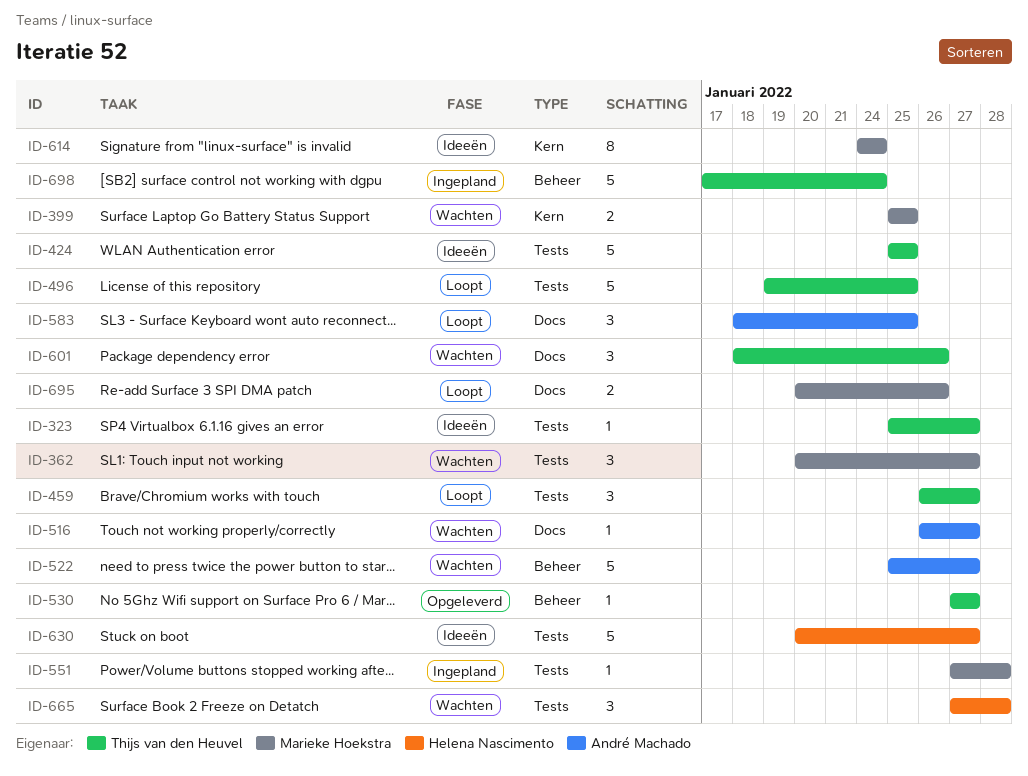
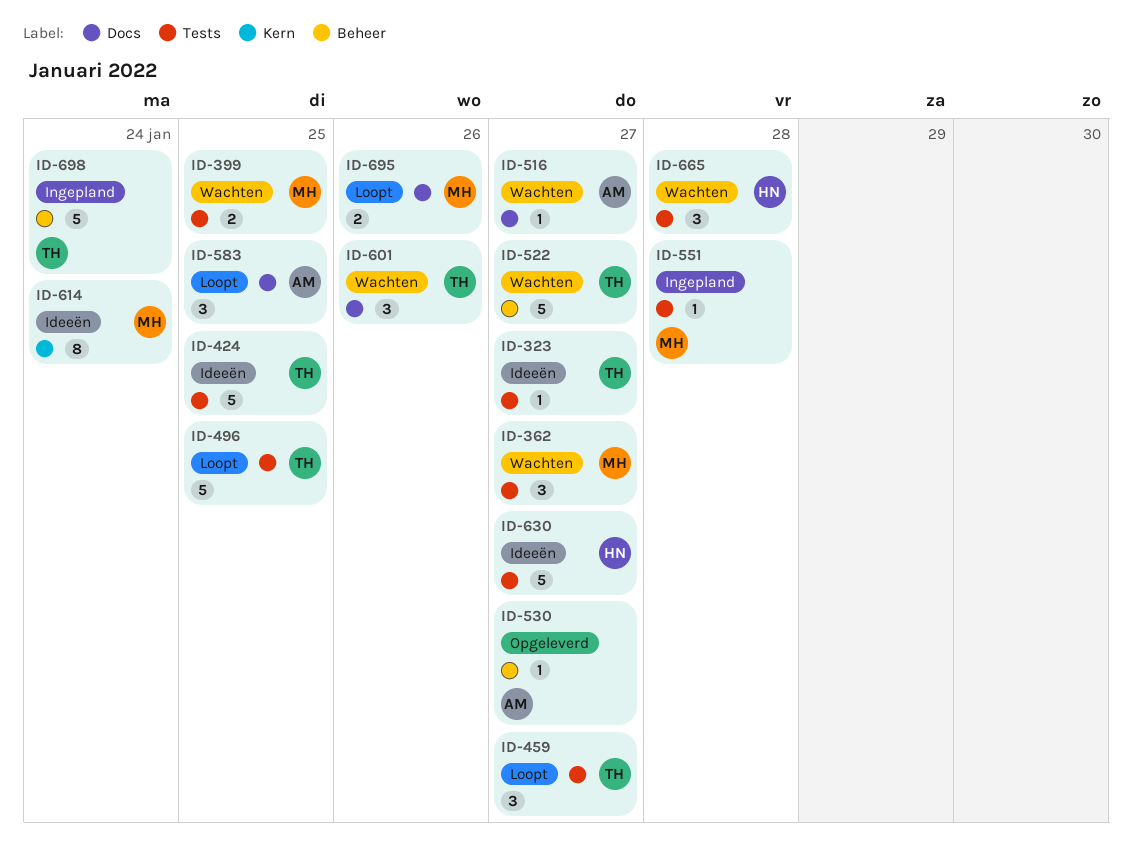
ID-399, label: Kern -> Tests
ID-522, owner: André Machado -> Thijs van den Heuvel
ID-530, owner: Thijs van den Heuvel -> André Machado

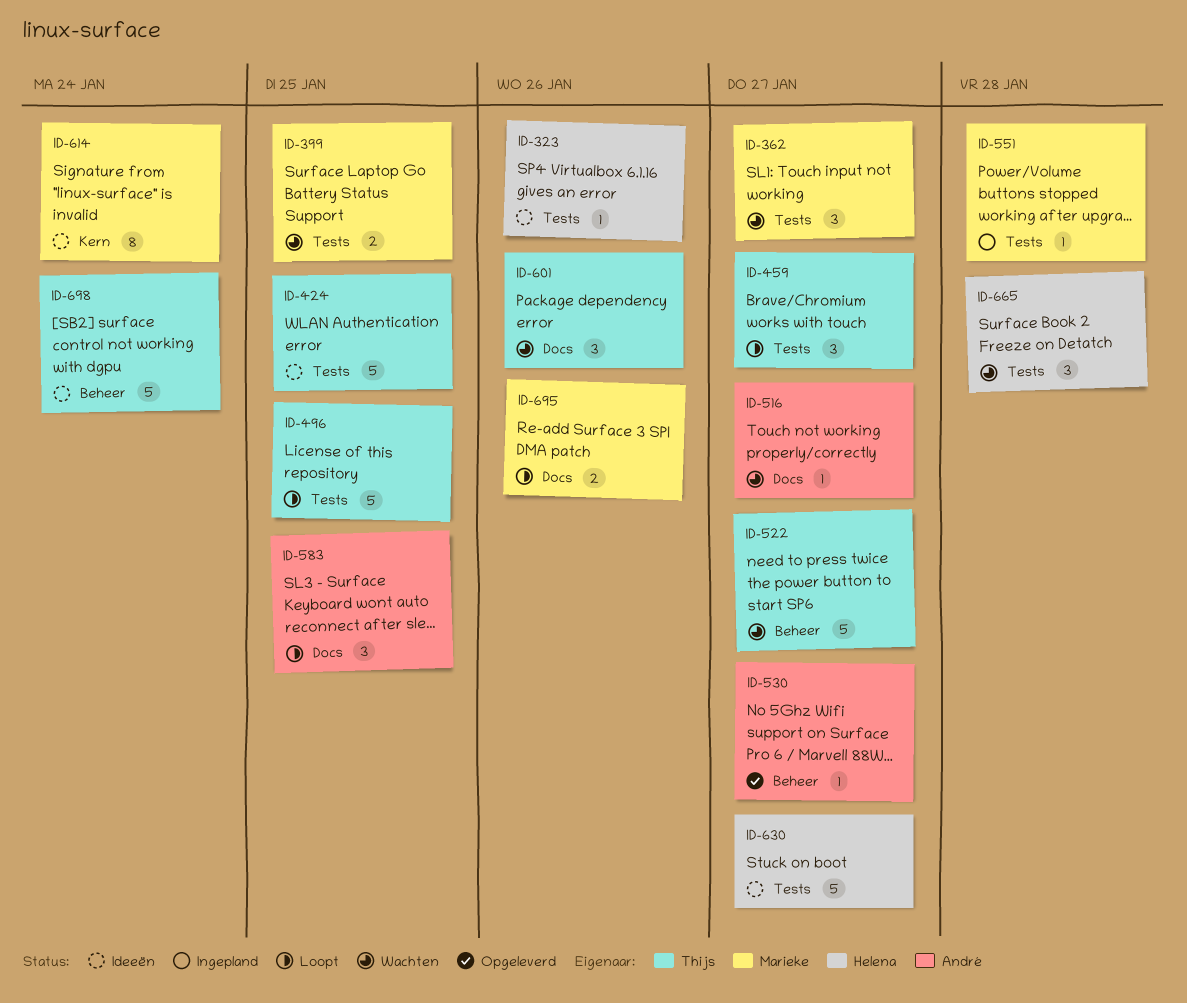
ID-323, owner: Thijs -> Helena
ID-323, due: Jan 27 -> Jan 26
ID-698, status: Ingepland -> Ideeën

